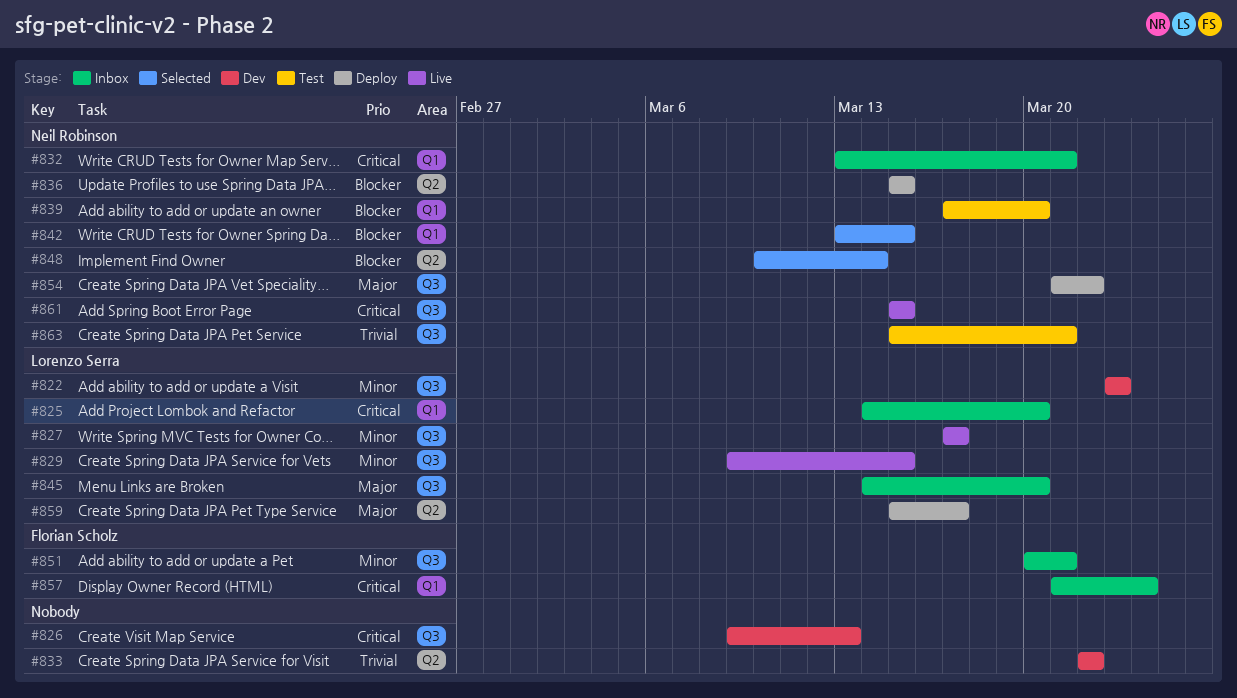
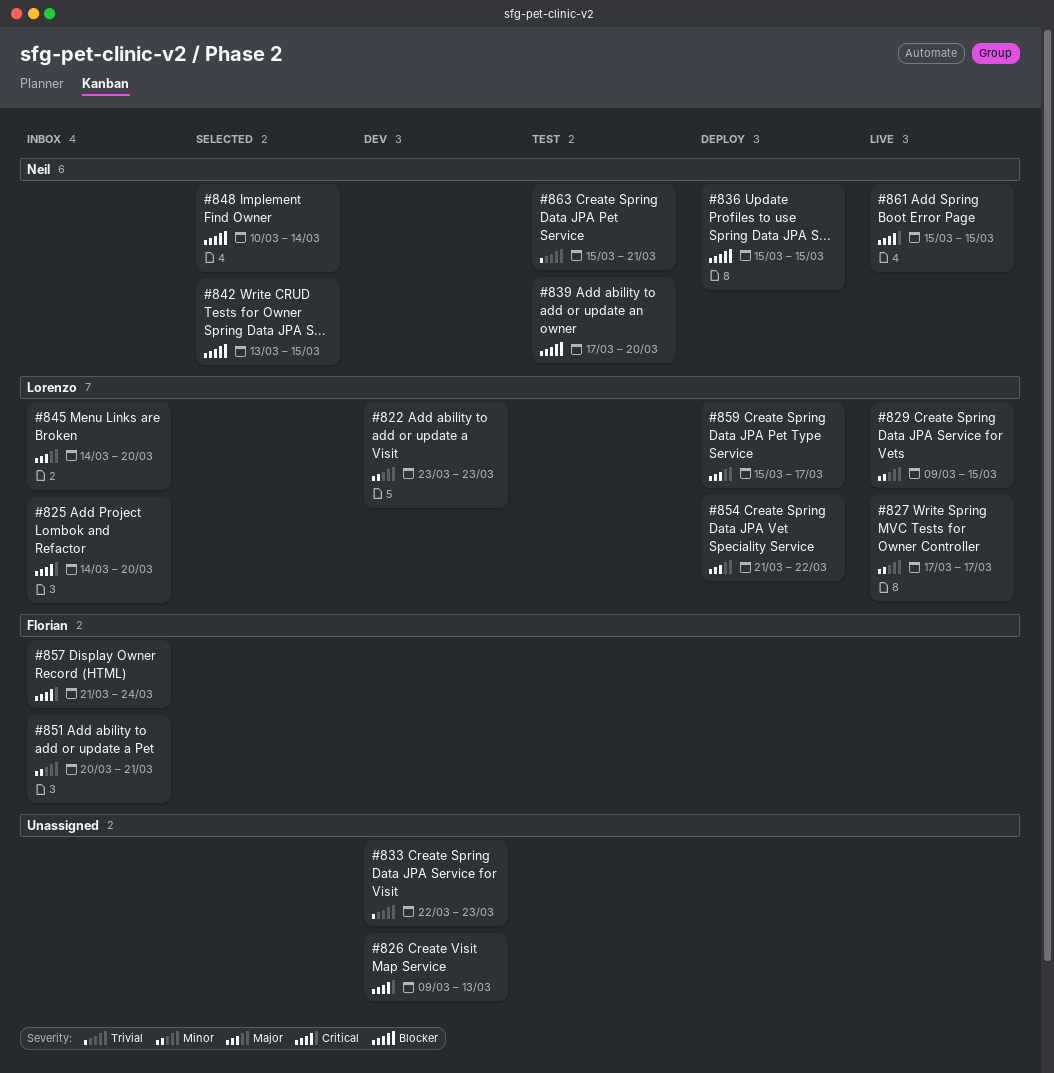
#832: present -> none
#833, due: Mar 22 -> Mar 23
#854, owner: Neil Robinson -> Lorenzo Serra

